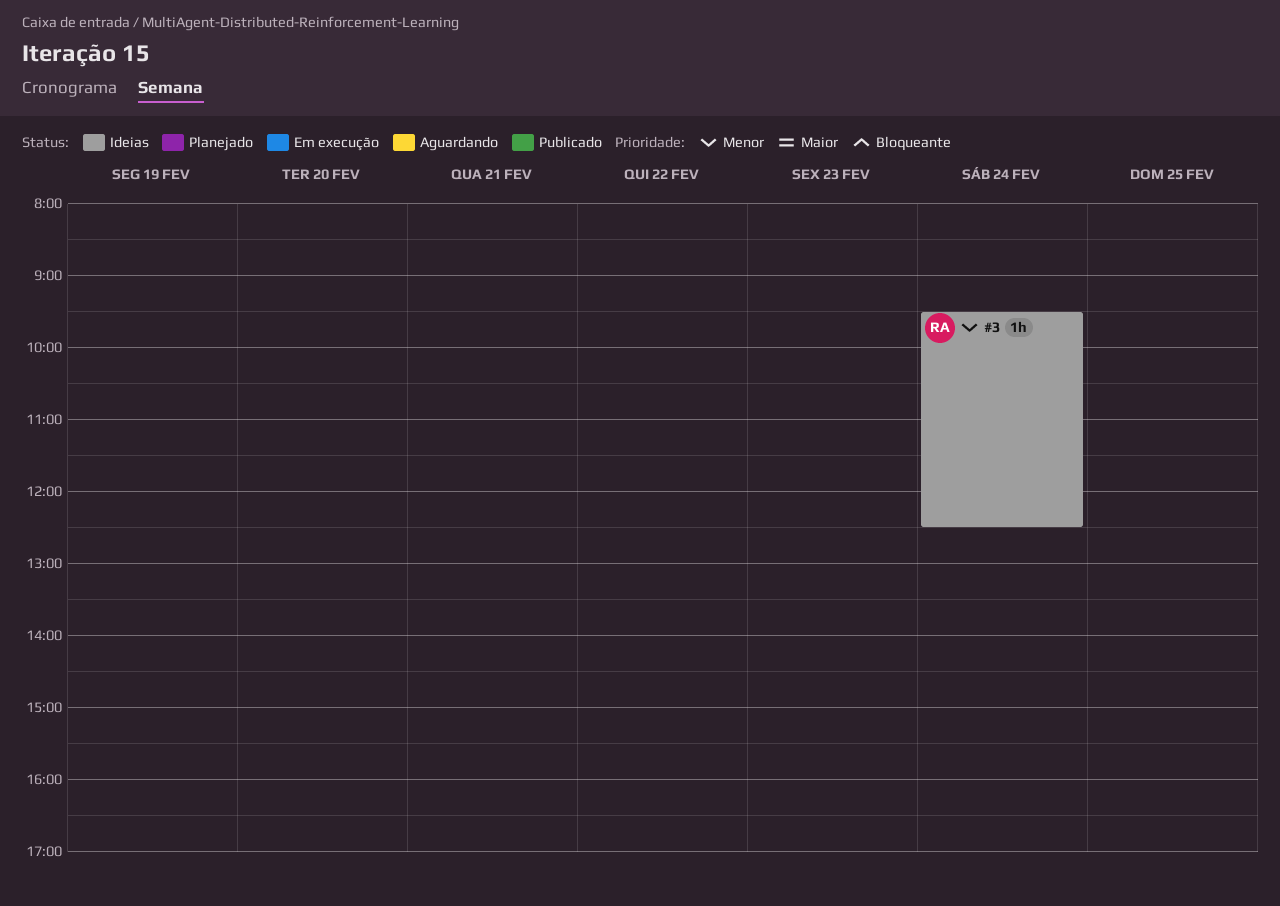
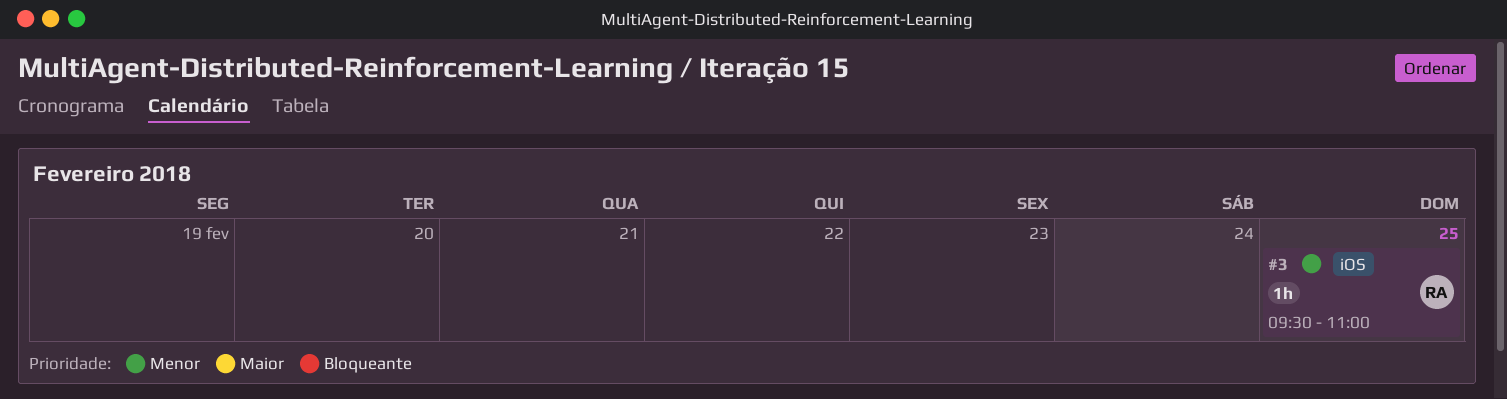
#3, day: Feb 24 -> Feb 25
#3, ends: 12:30 -> 11:00

